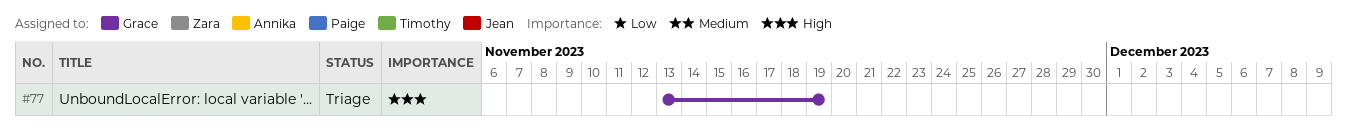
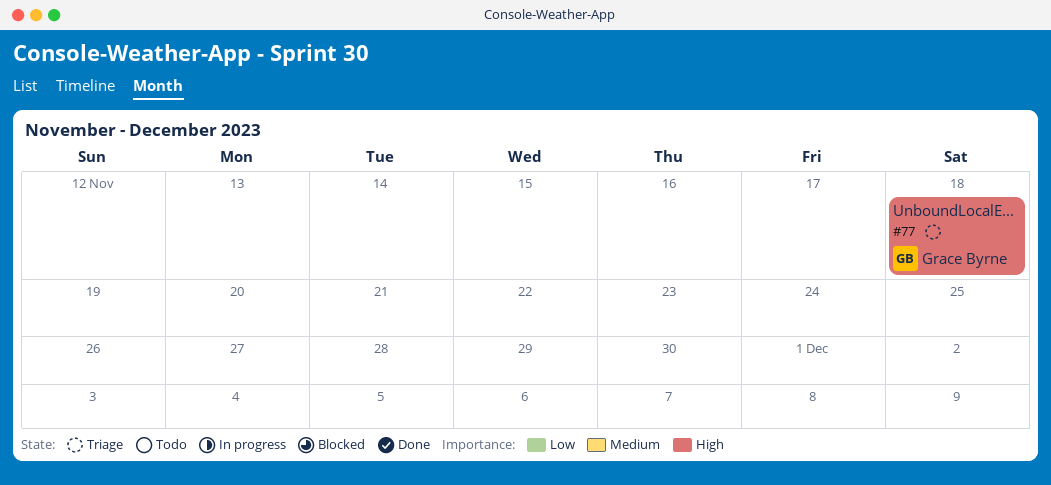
#77, due: Nov 19 -> Nov 18

